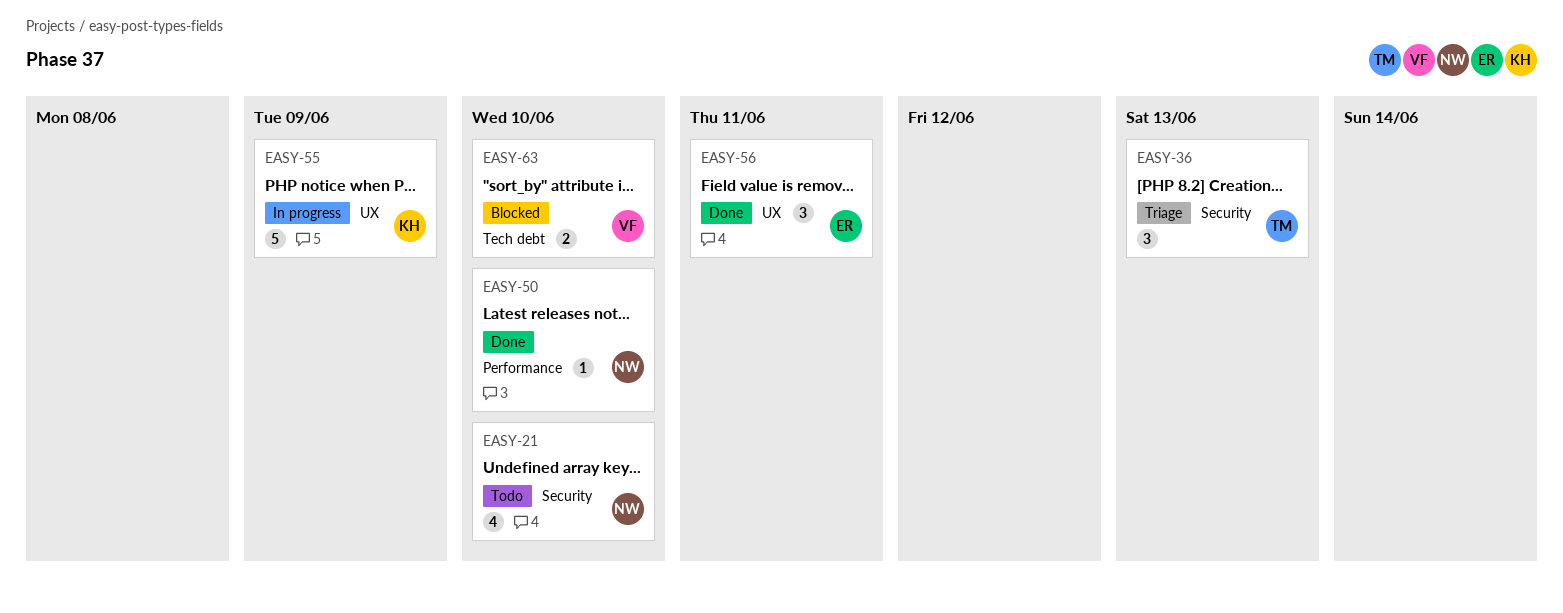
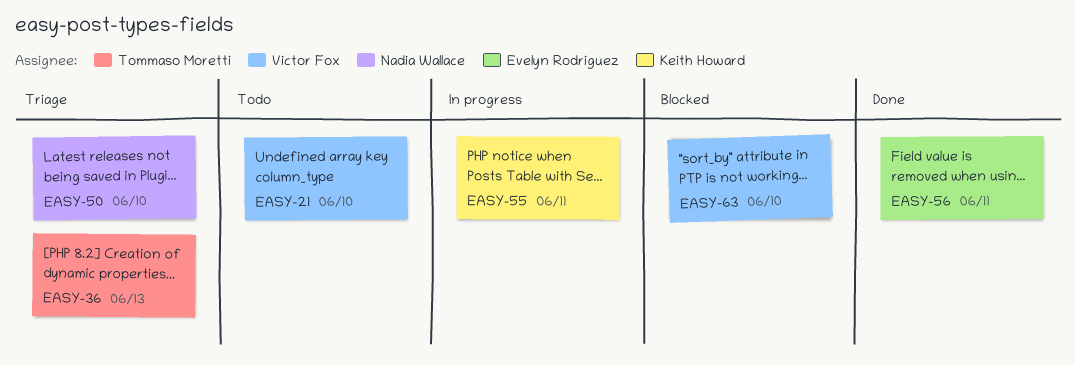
EASY-21, owner: Nadia Wallace -> Victor Fox
EASY-50, status: Done -> Triage
EASY-55, due: Jun 9 -> Jun 11

